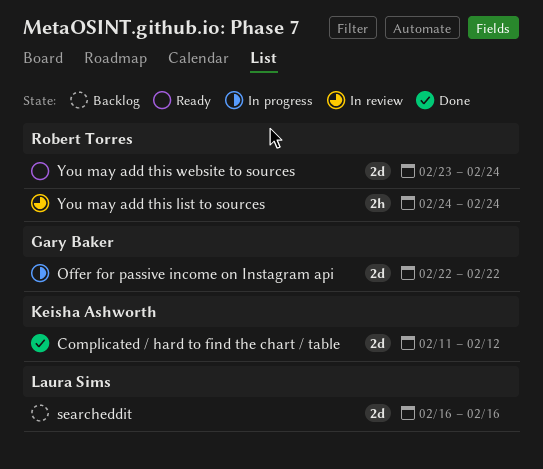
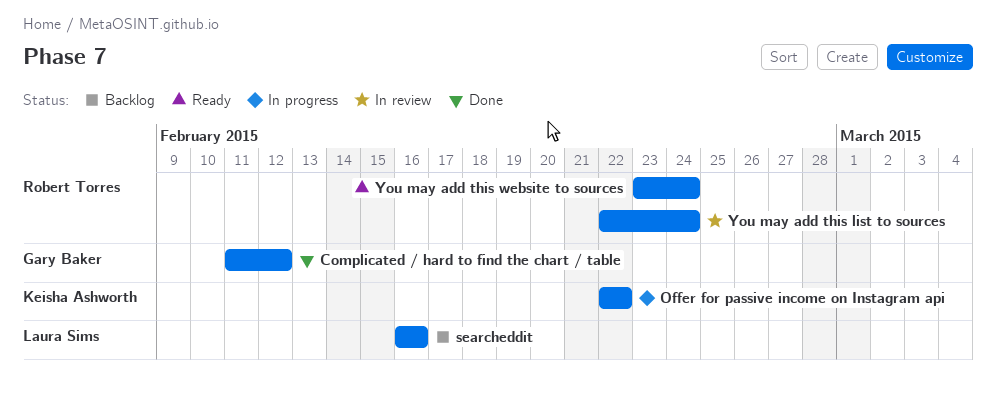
Complicated / hard to find the chart / table, owner: Keisha Ashworth -> Gary Baker
Offer for passive income on Instagram api, owner: Gary Baker -> Keisha Ashworth
You may add this list to sources, start: Feb 24 -> Feb 22

